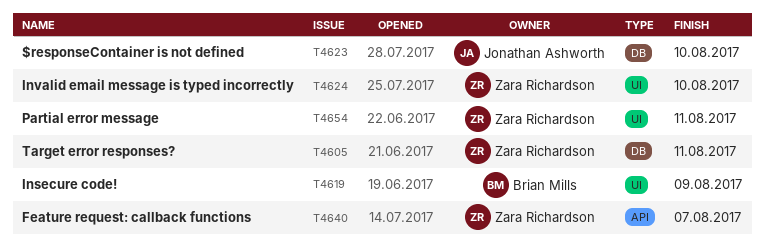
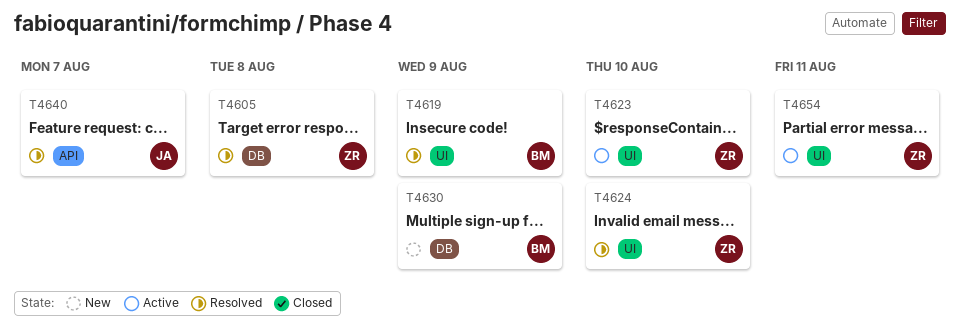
T4605, due: Aug 11 -> Aug 8
T4623, owner: Jonathan Ashworth -> Zara Richardson
T4623, label: DB -> UI
T4630: none -> present
T4640, owner: Zara Richardson -> Jonathan Ashworth

